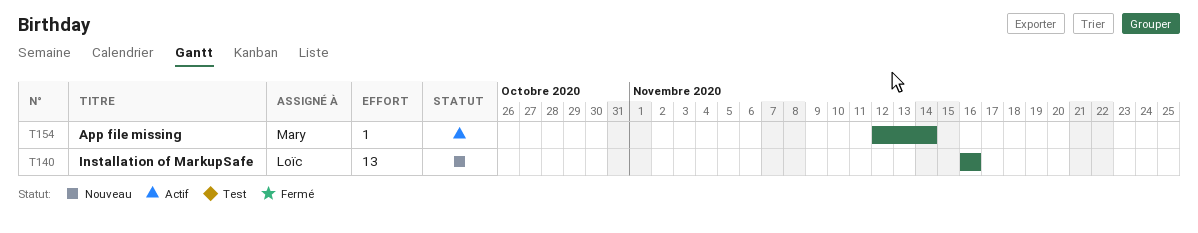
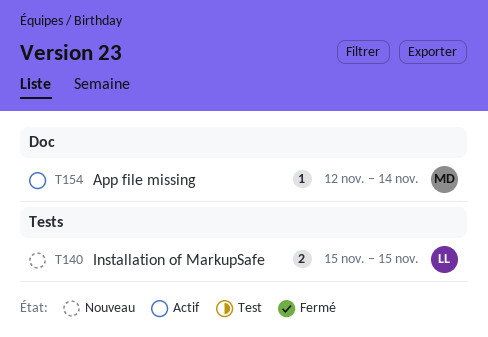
T140, estimate: 13 -> 2
T140, start: Nov 16 -> Nov 15
T140, due: Nov 16 -> Nov 15

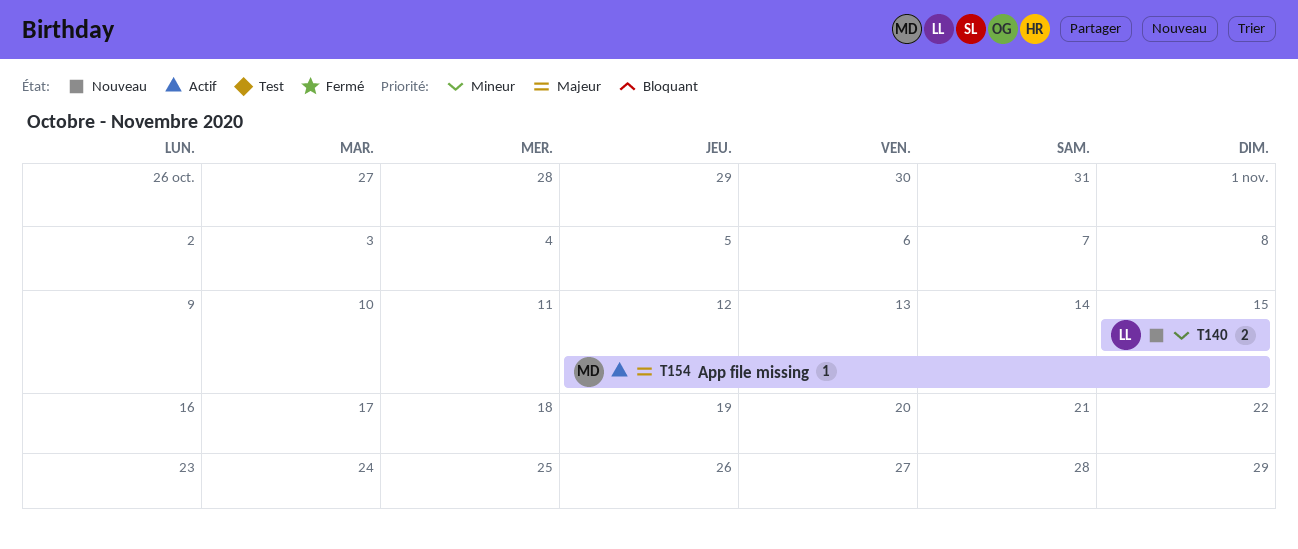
T154, due: Nov 14 -> Nov 15

